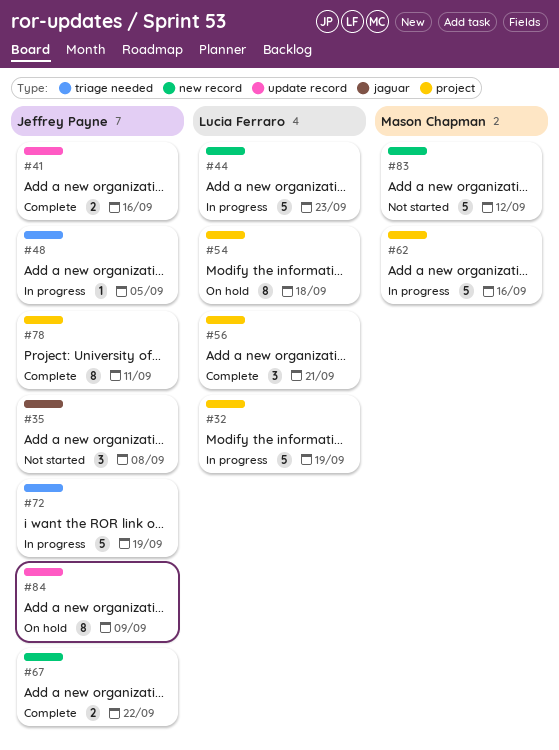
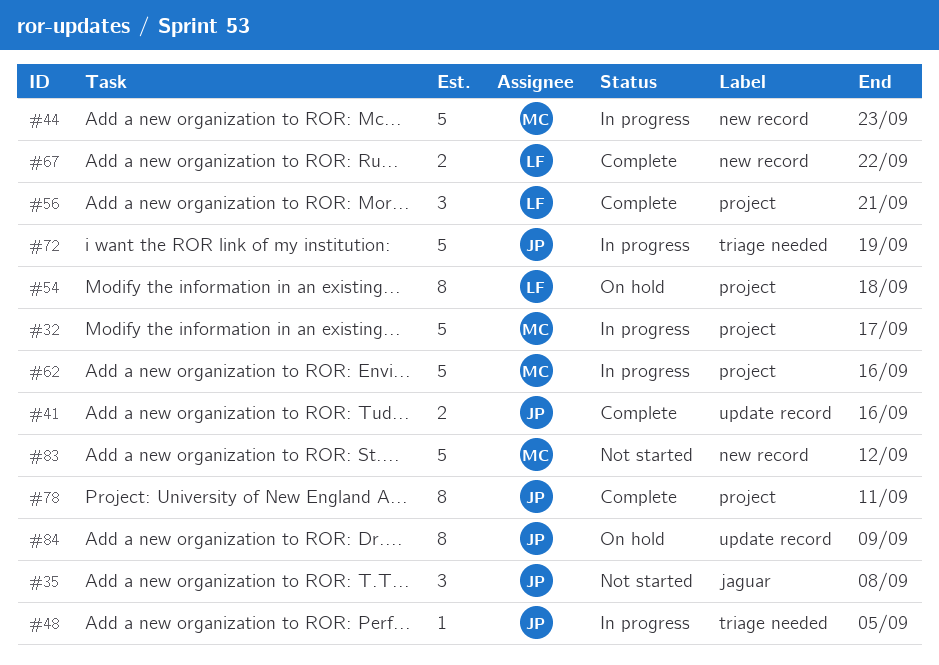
#32, owner: Lucia Ferraro -> Mason Chapman
#32, due: Sep 19 -> Sep 17
#44, owner: Lucia Ferraro -> Mason Chapman
#67, owner: Jeffrey Payne -> Lucia Ferraro

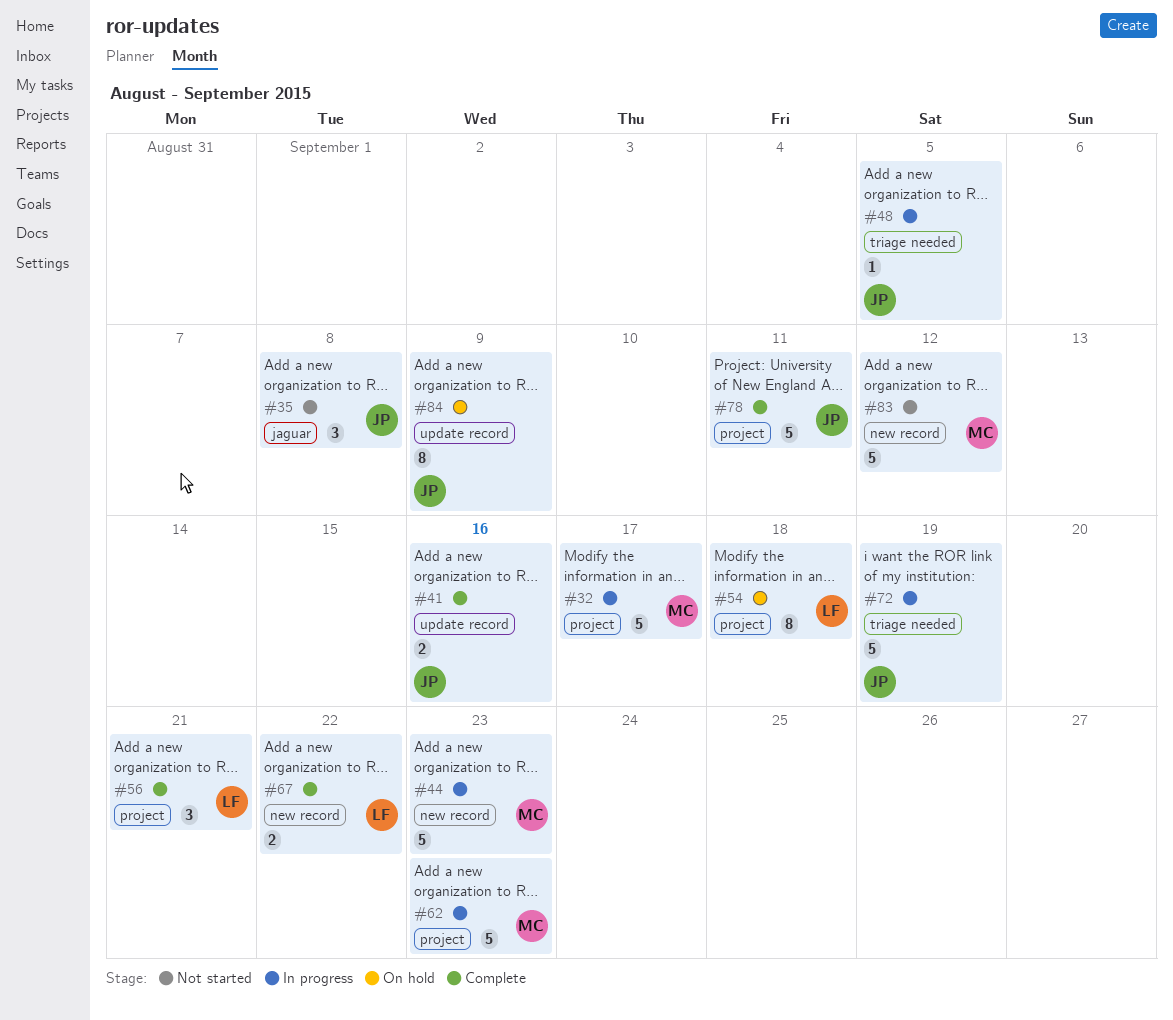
#62, due: Sep 16 -> Sep 23
#78, estimate: 8 -> 5

